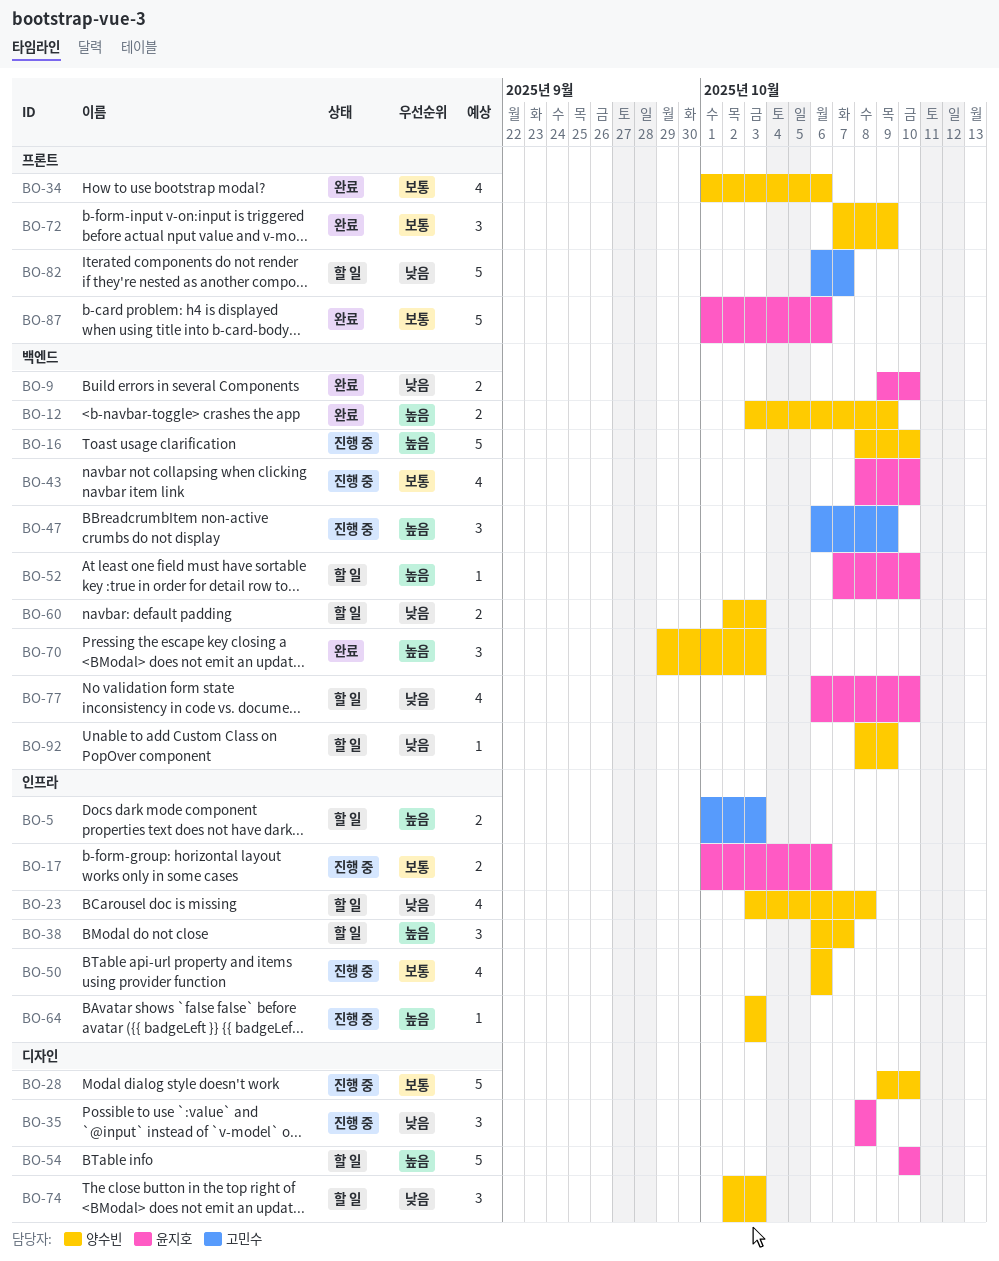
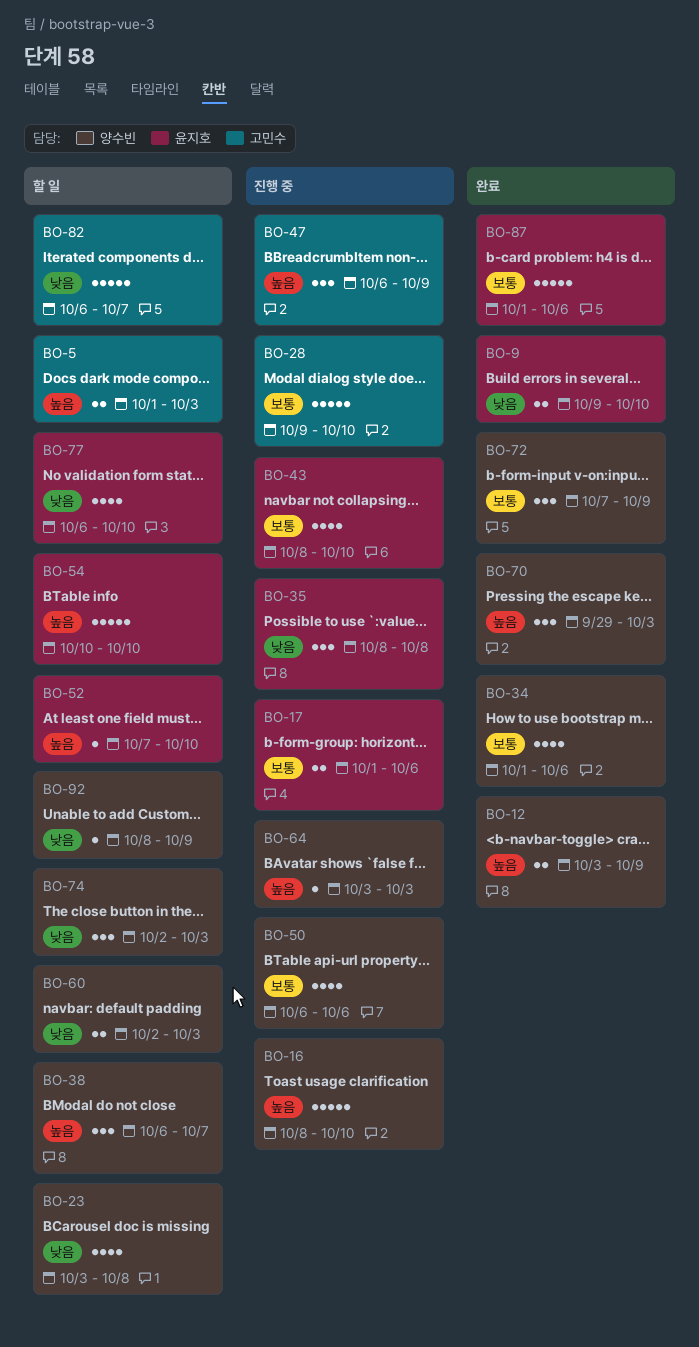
BO-28, owner: 양수빈 -> 고민수

